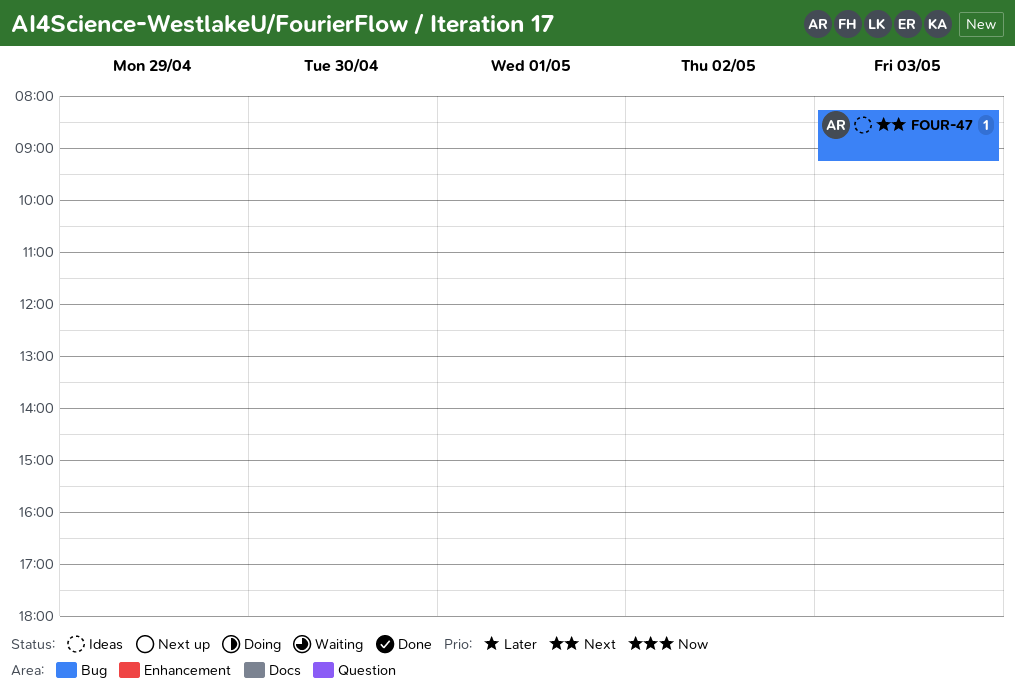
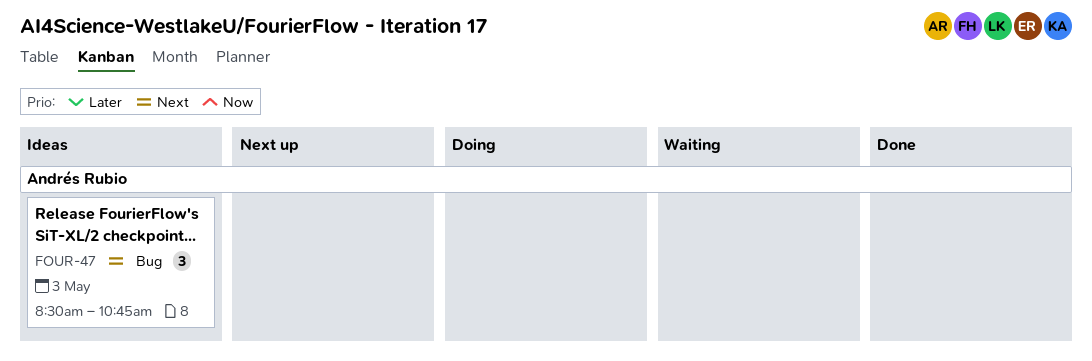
FOUR-47, estimate: 1 -> 3
FOUR-47, begins: 08:15 -> 08:30
FOUR-47, ends: 09:15 -> 10:45

